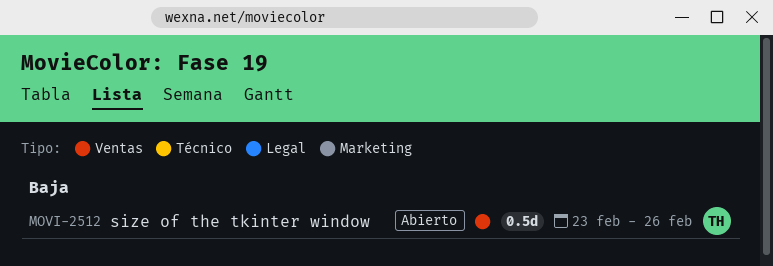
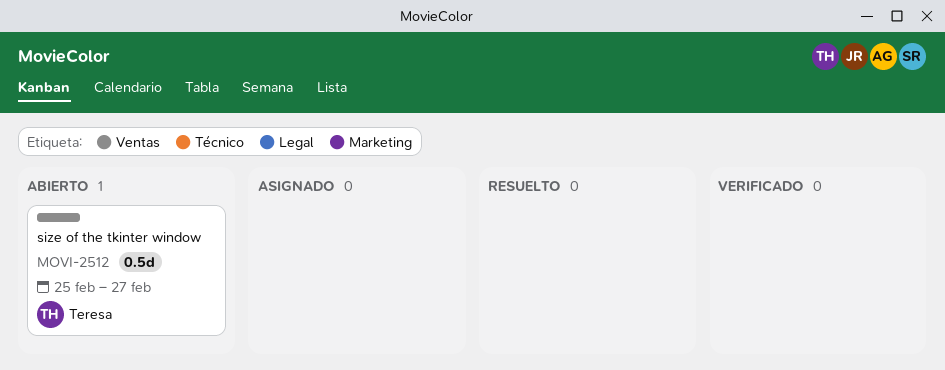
MOVI-2512, start: Feb 23 -> Feb 25
MOVI-2512, due: Feb 26 -> Feb 27

